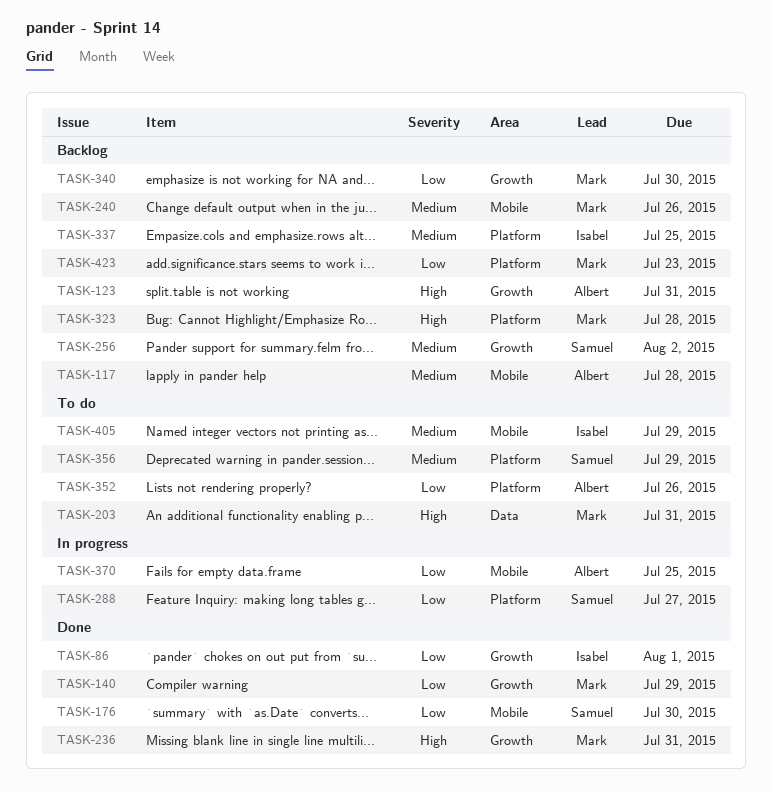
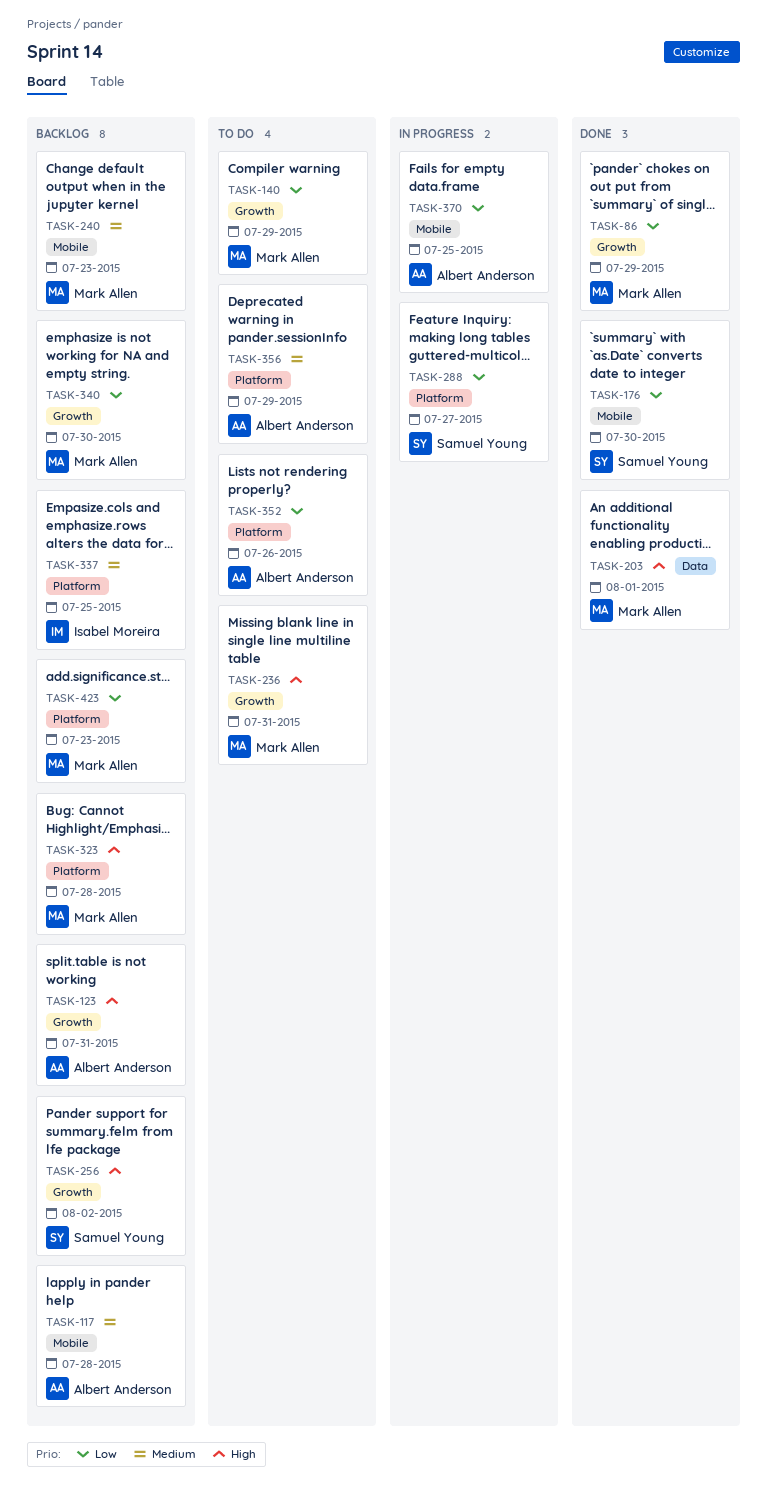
TASK-86, owner: Isabel Moreira -> Mark Allen
TASK-86, due: Aug 1 -> Jul 29
TASK-140, status: Done -> To do
TASK-203, status: To do -> Done
TASK-203, due: Jul 31 -> Aug 1
TASK-236, status: Done -> To do
TASK-240, due: Jul 26 -> Jul 23
TASK-256, priority: Medium -> High
TASK-356, owner: Samuel Young -> Albert Anderson
TASK-405: present -> none

